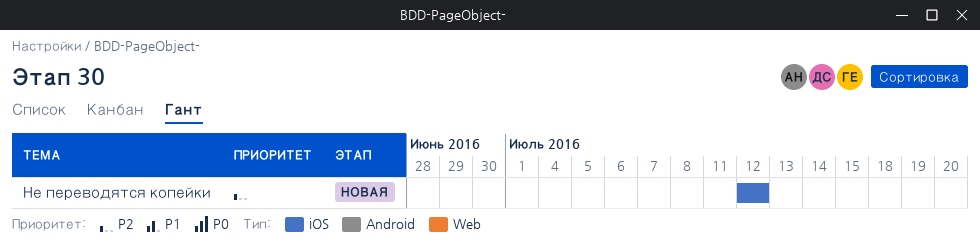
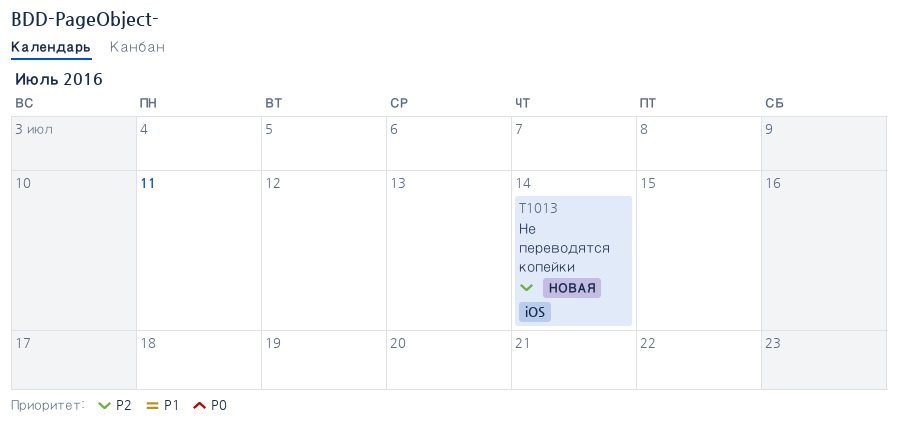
Не переводятся копейки, due: Jul 12 -> Jul 14

